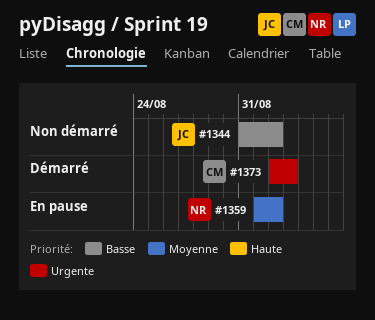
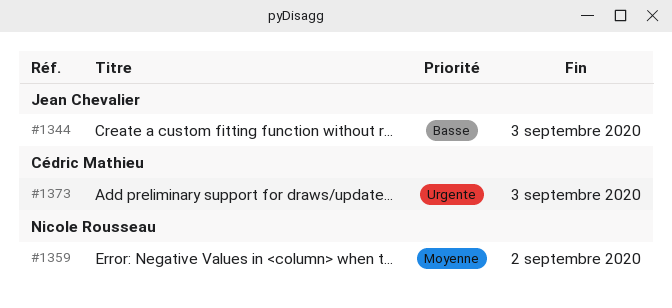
#1344, due: Sep 2 -> Sep 3

